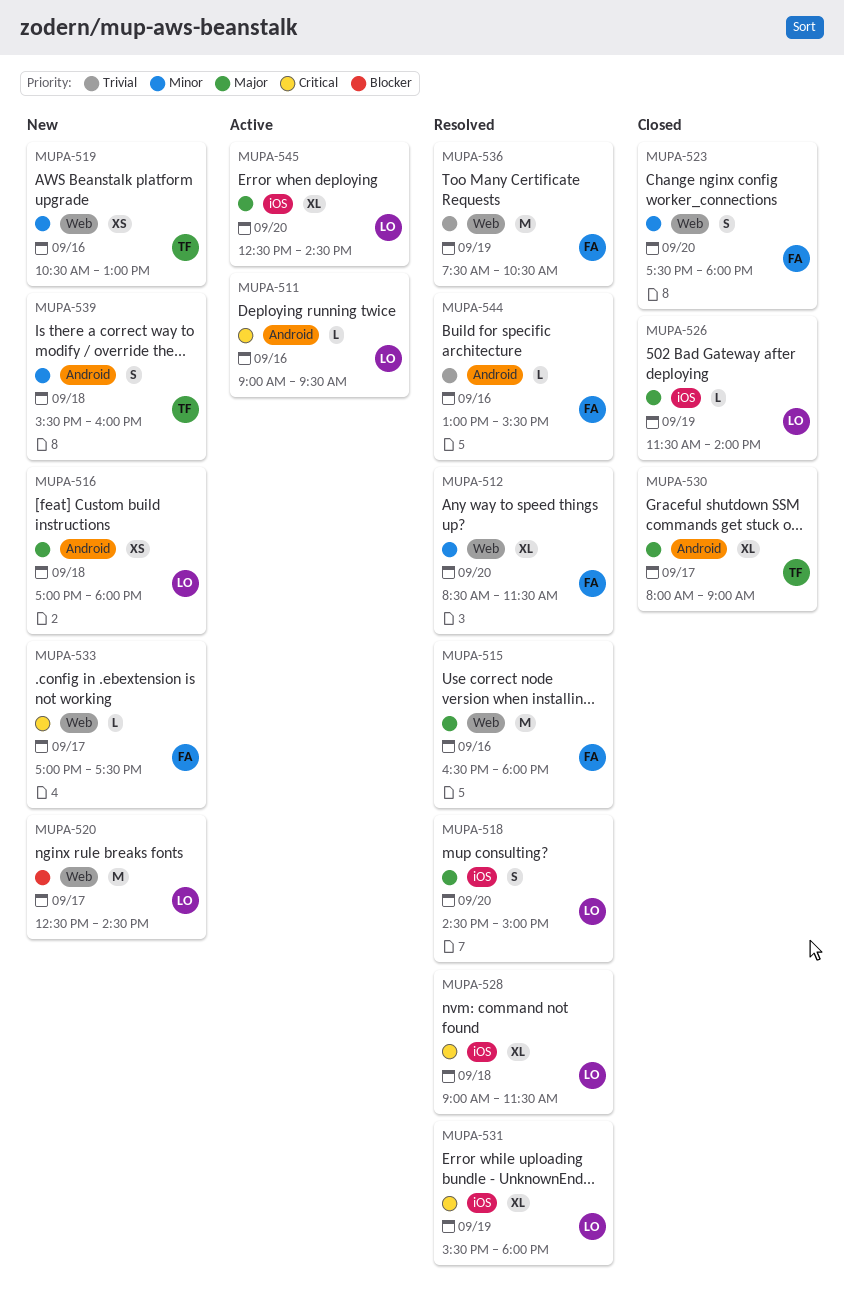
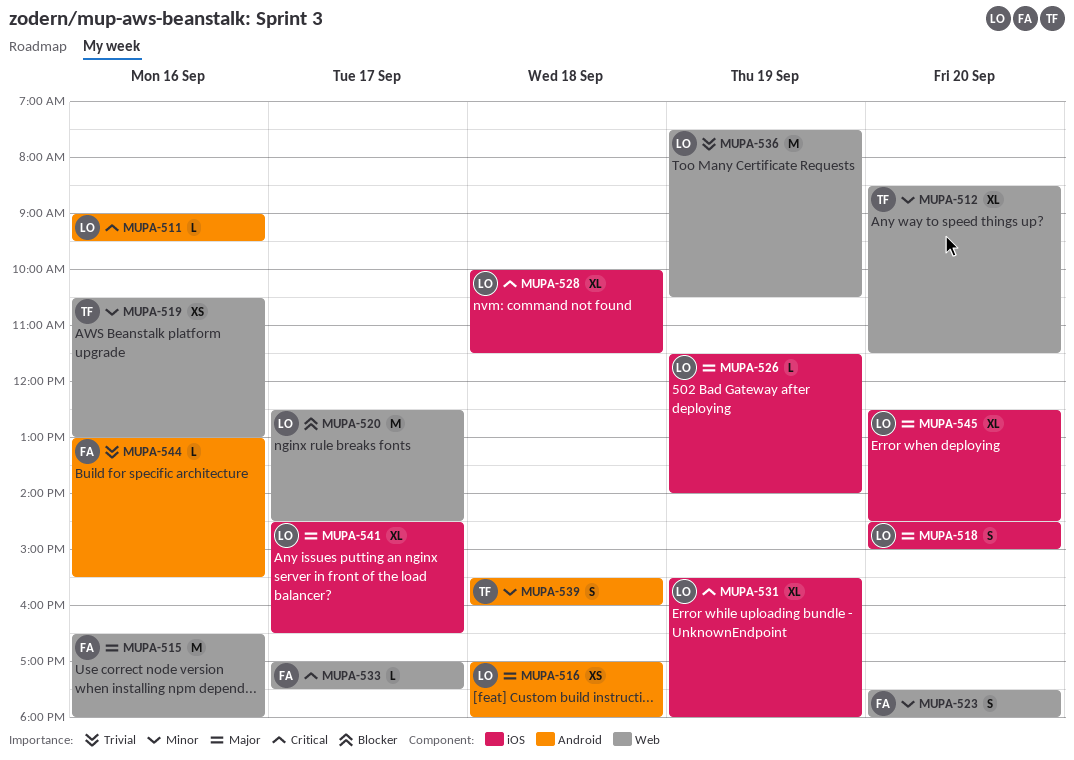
MUPA-512, owner: FA -> TF
MUPA-528, begins: 09:00 -> 10:00
MUPA-530: present -> none
MUPA-536, owner: FA -> LO
MUPA-541: none -> present

